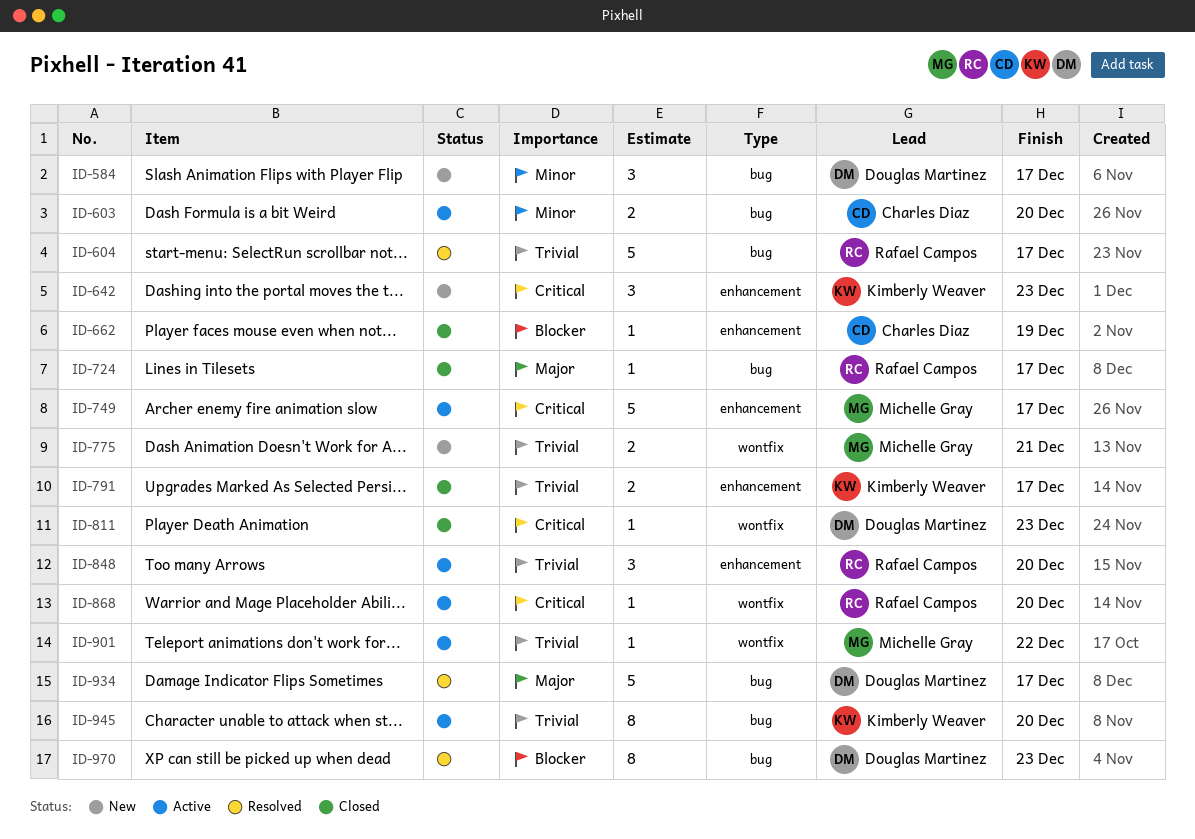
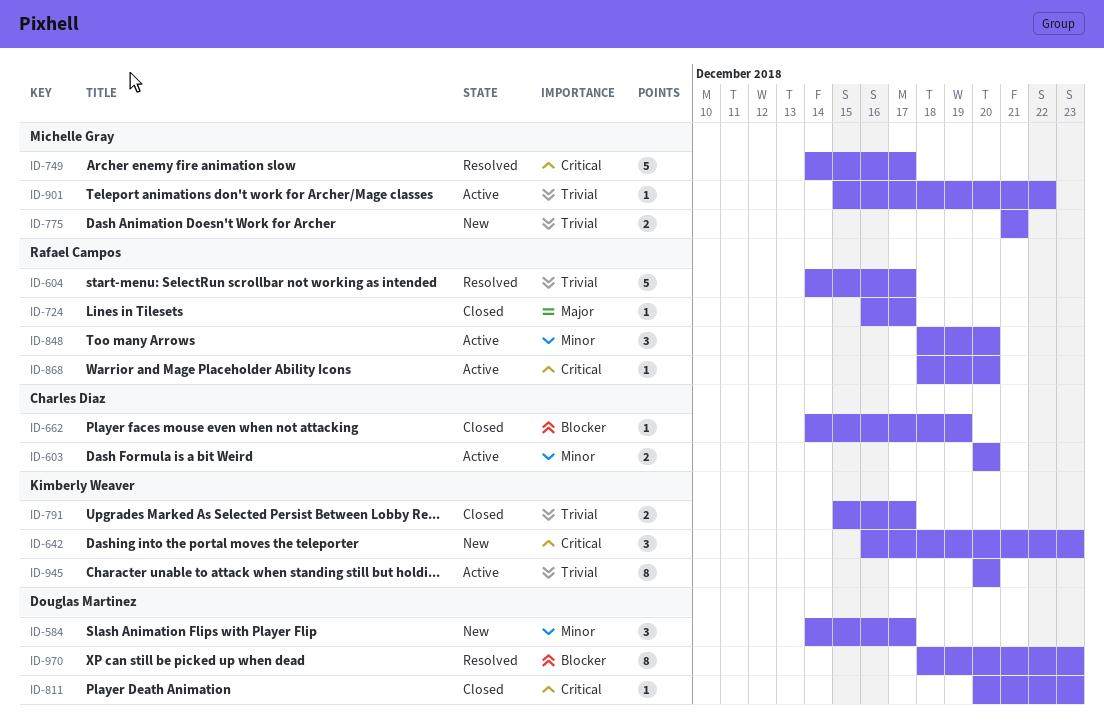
ID-749, status: Active -> Resolved
ID-848, priority: Trivial -> Minor
ID-934: present -> none

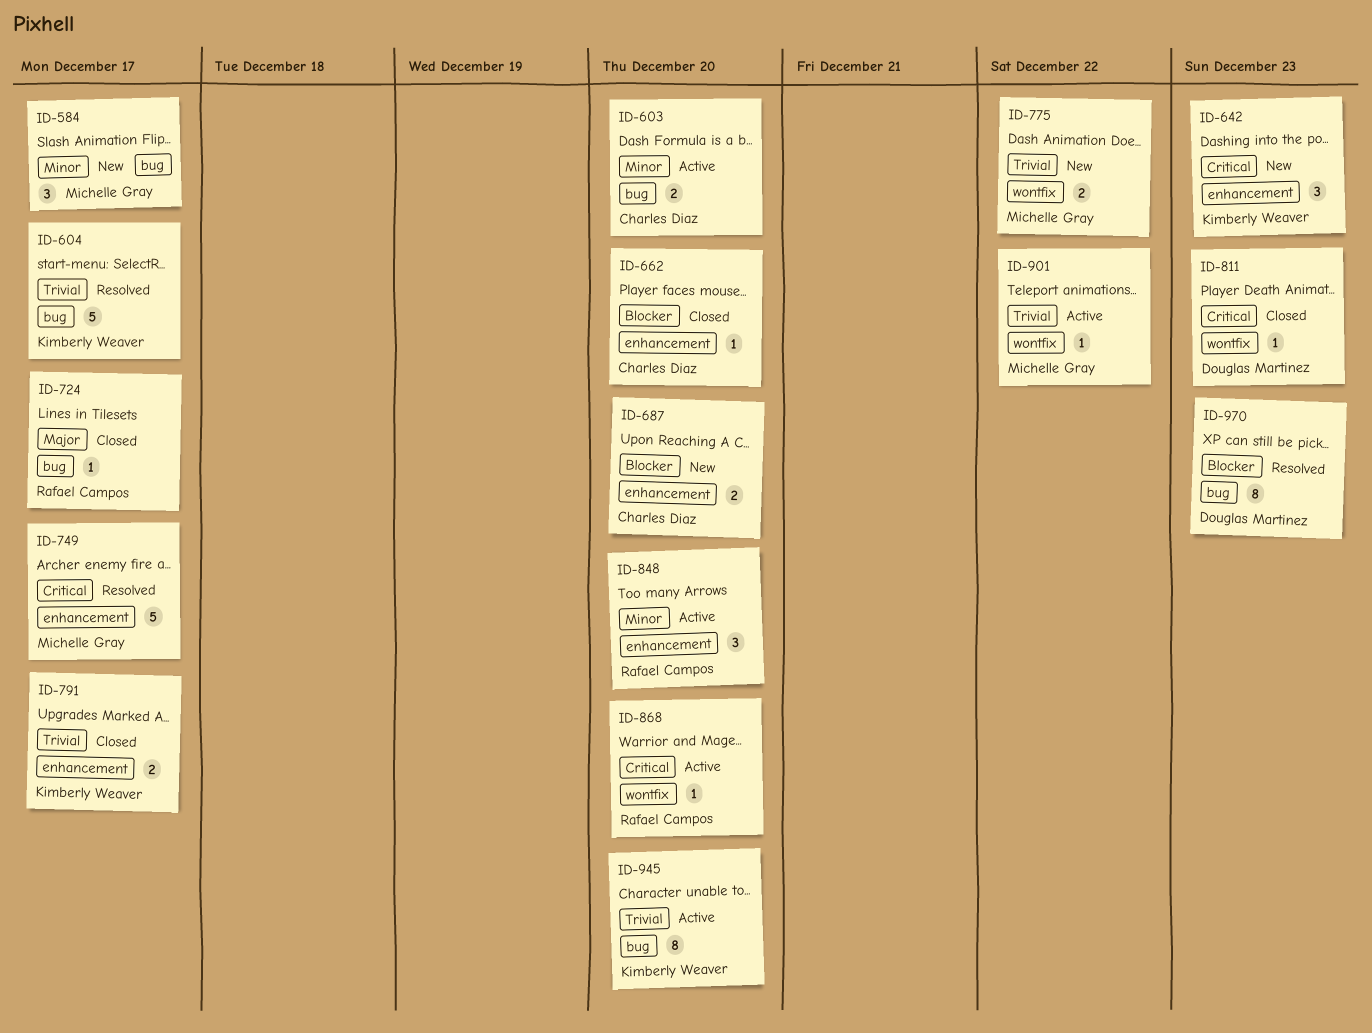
ID-584, owner: Douglas Martinez -> Michelle Gray
ID-604, owner: Rafael Campos -> Kimberly Weaver
ID-662, due: Dec 19 -> Dec 20
ID-687: none -> present
ID-775, due: Dec 21 -> Dec 22

